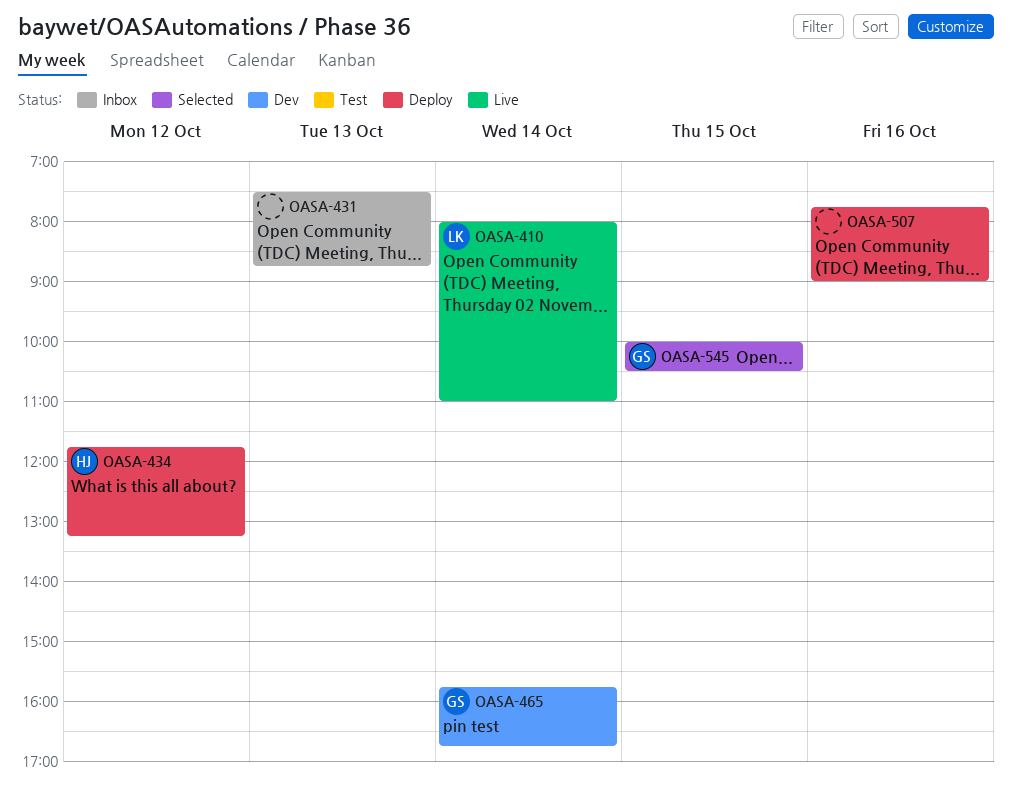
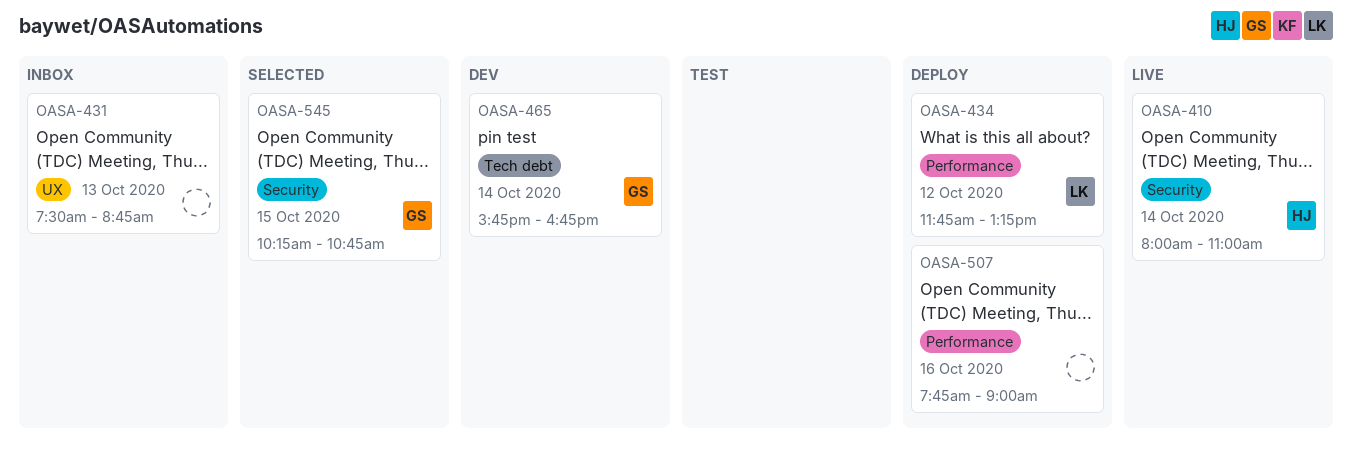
OASA-410, owner: LK -> HJ
OASA-434, owner: HJ -> LK
OASA-545, begins: 10:00 -> 10:15
OASA-545, ends: 10:30 -> 10:45

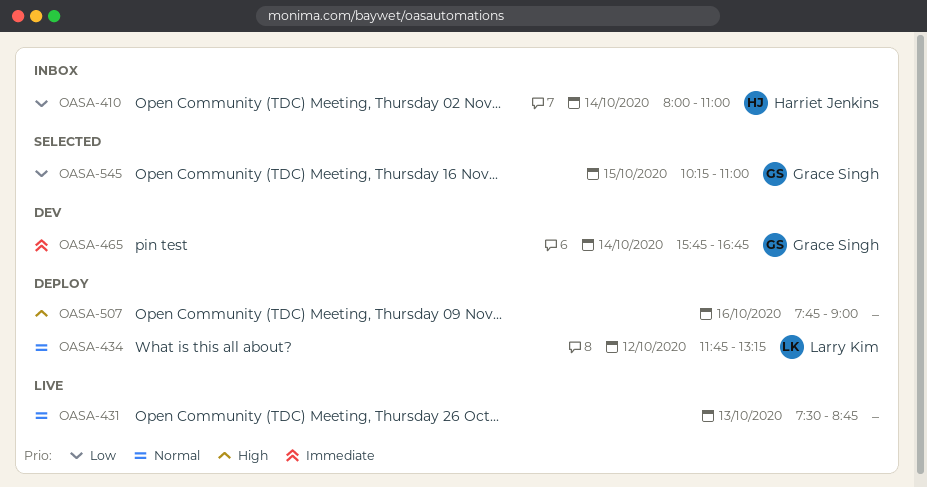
OASA-410, status: Live -> Inbox
OASA-431, status: Inbox -> Live
OASA-545, ends: 10:45 -> 11:00

